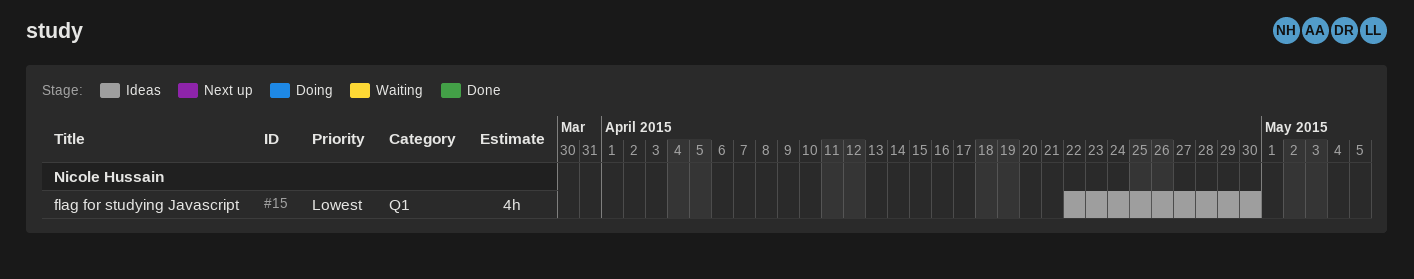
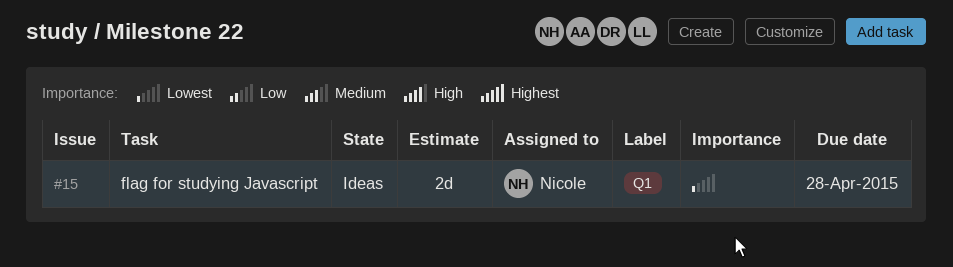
#15, estimate: 4h -> 2d
#15, due: Apr 30 -> Apr 28

